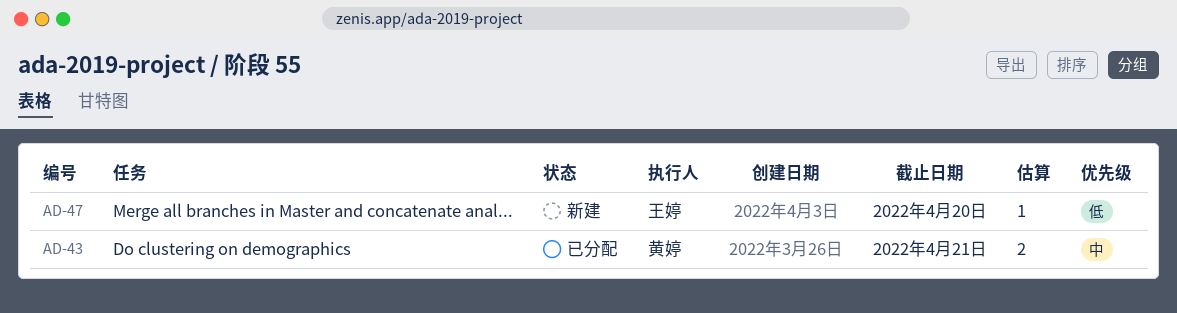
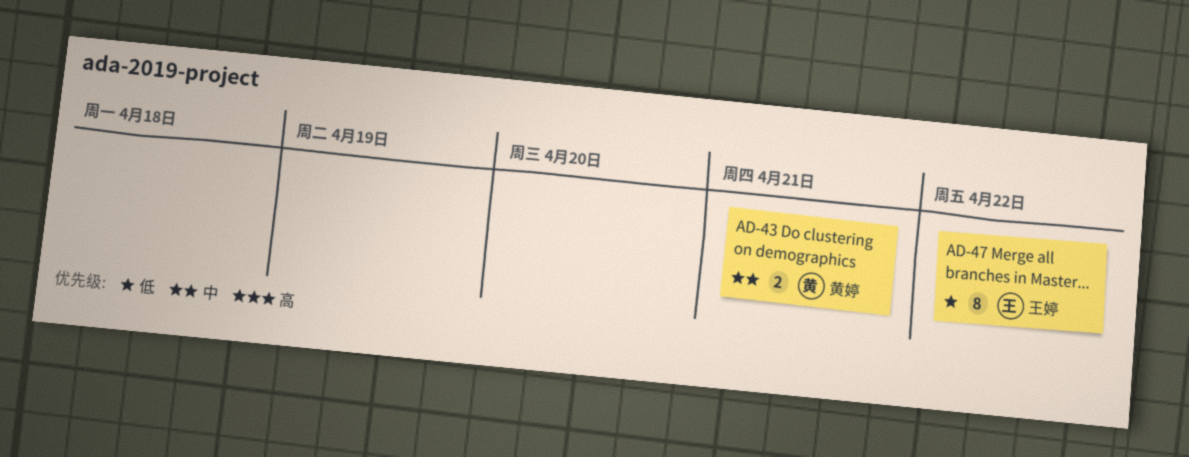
AD-47, estimate: 1 -> 8
AD-47, due: Apr 20 -> Apr 22

